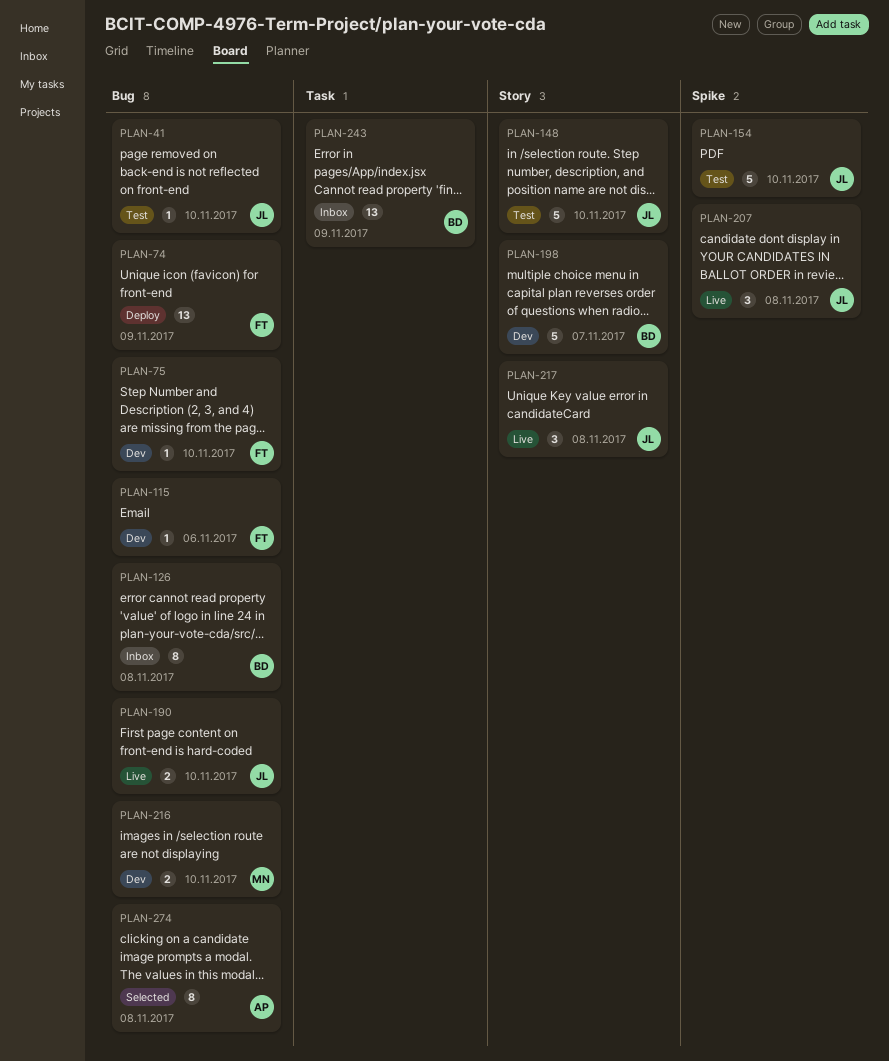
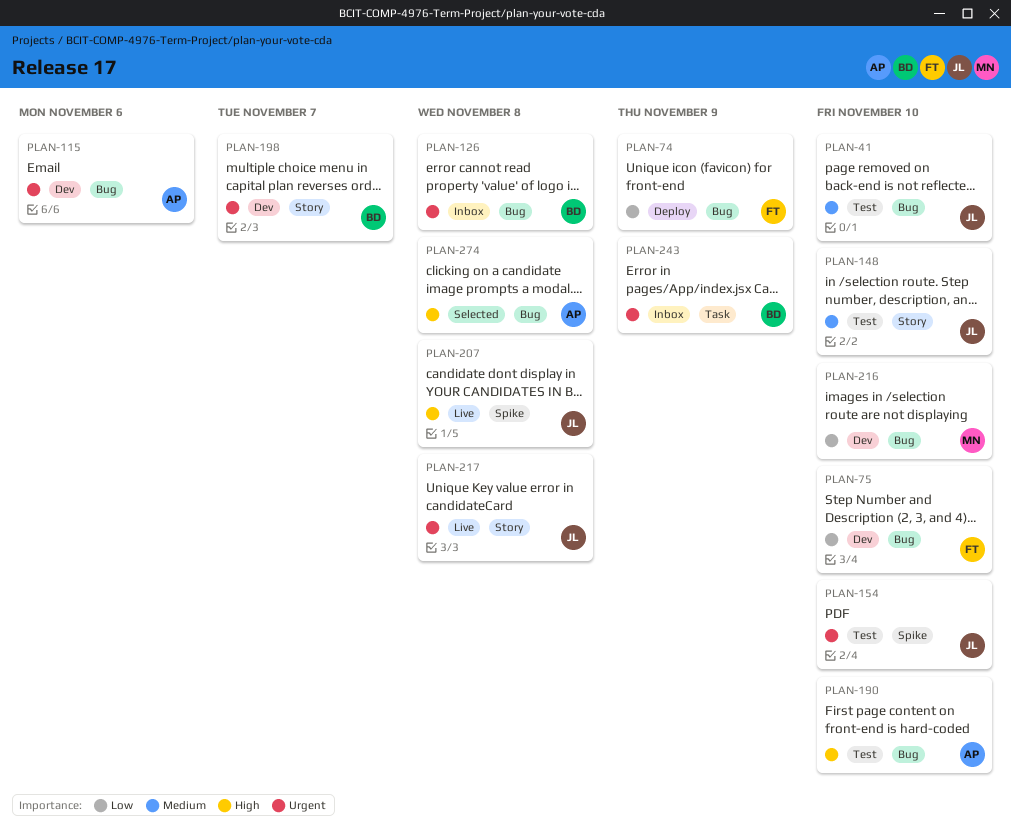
PLAN-115, owner: FT -> AP
PLAN-190, status: Live -> Test
PLAN-190, owner: JL -> AP

